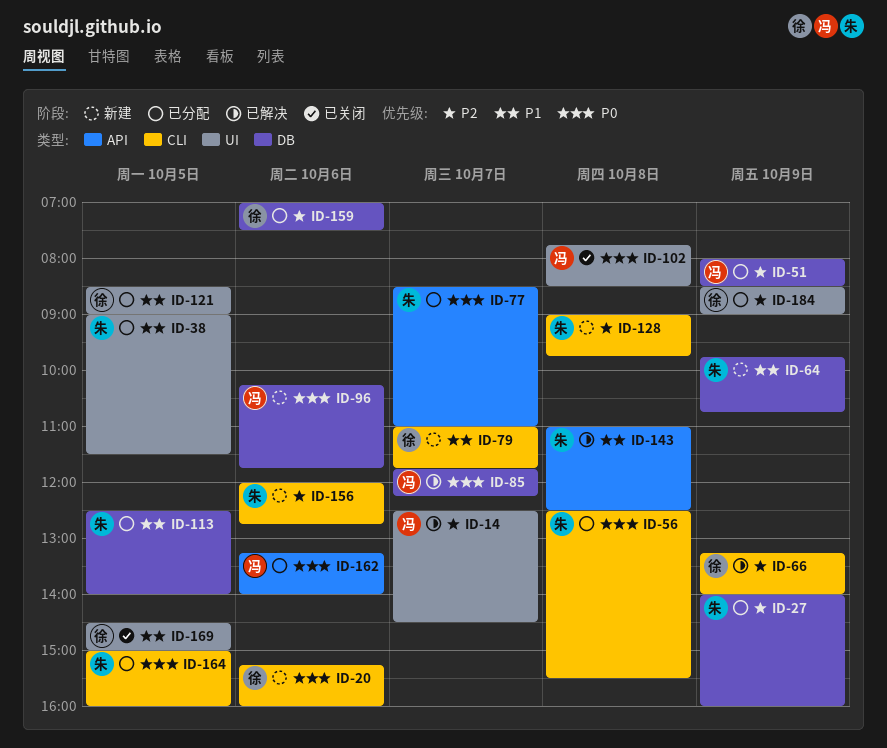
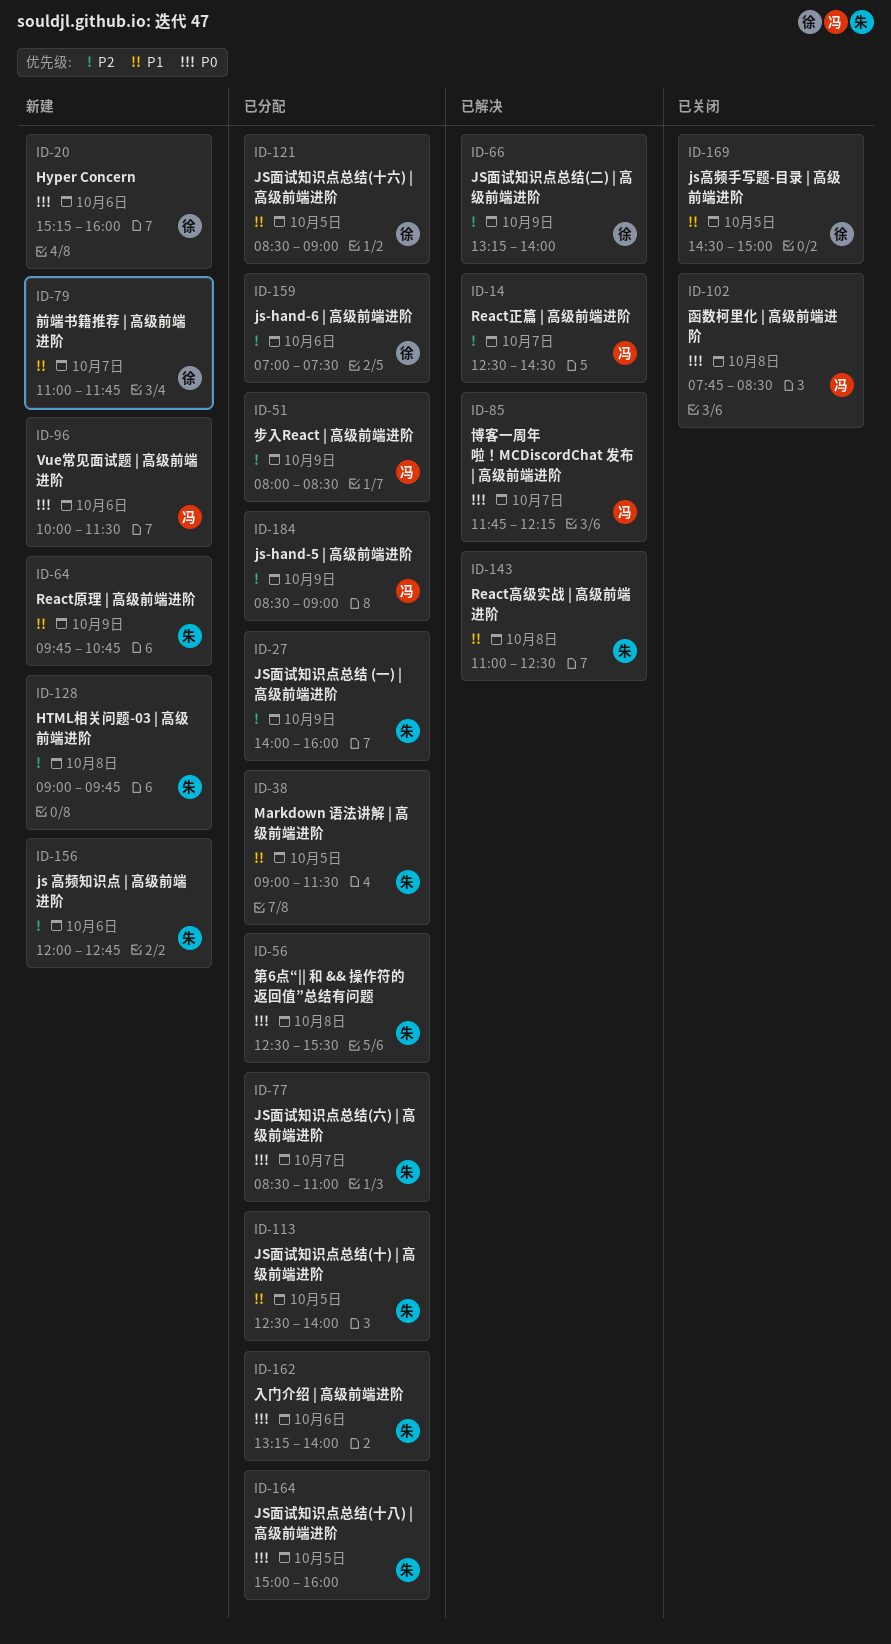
ID-96, begins: 10:15 -> 10:00
ID-96, ends: 11:45 -> 11:30
ID-162, owner: 冯 -> 朱
ID-184, owner: 徐 -> 冯

